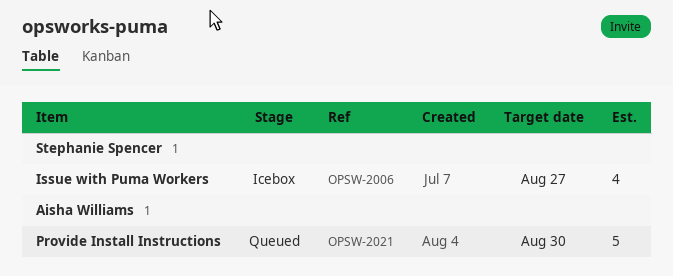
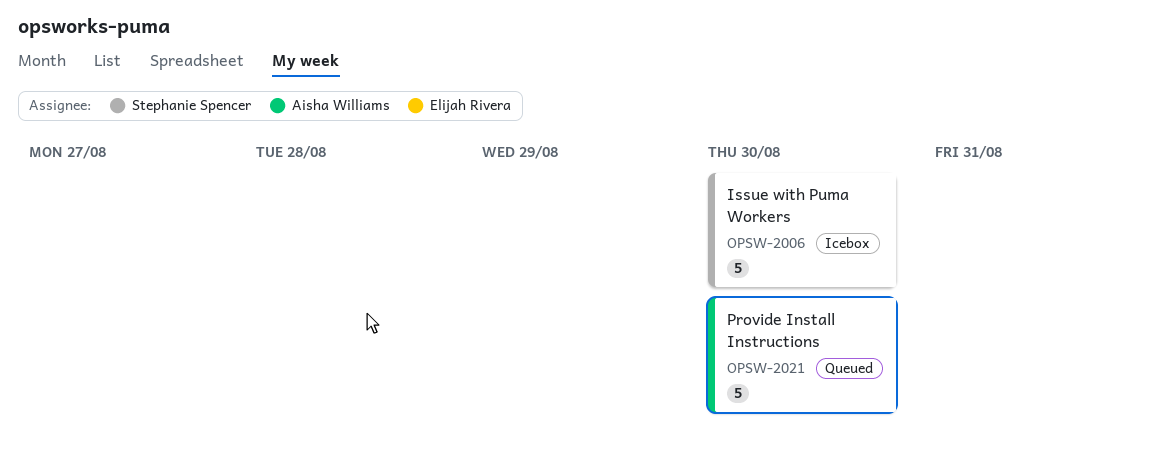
OPSW-2006, estimate: 4 -> 5
OPSW-2006, due: Aug 27 -> Aug 30

